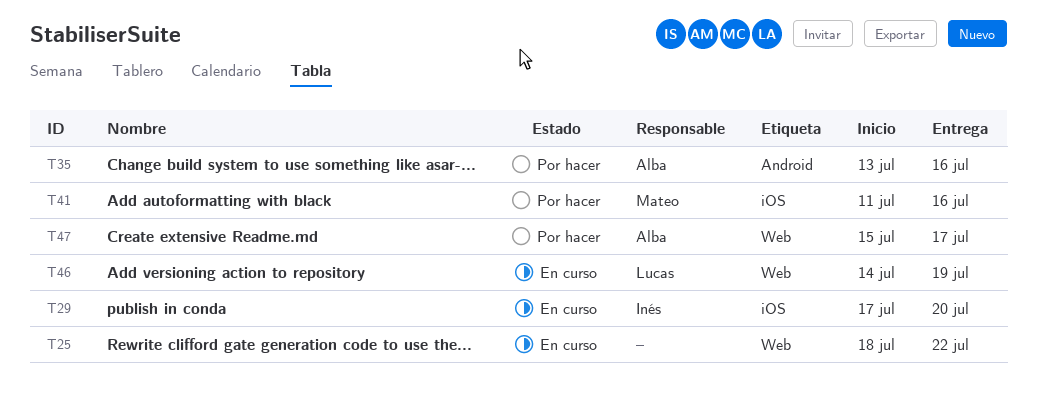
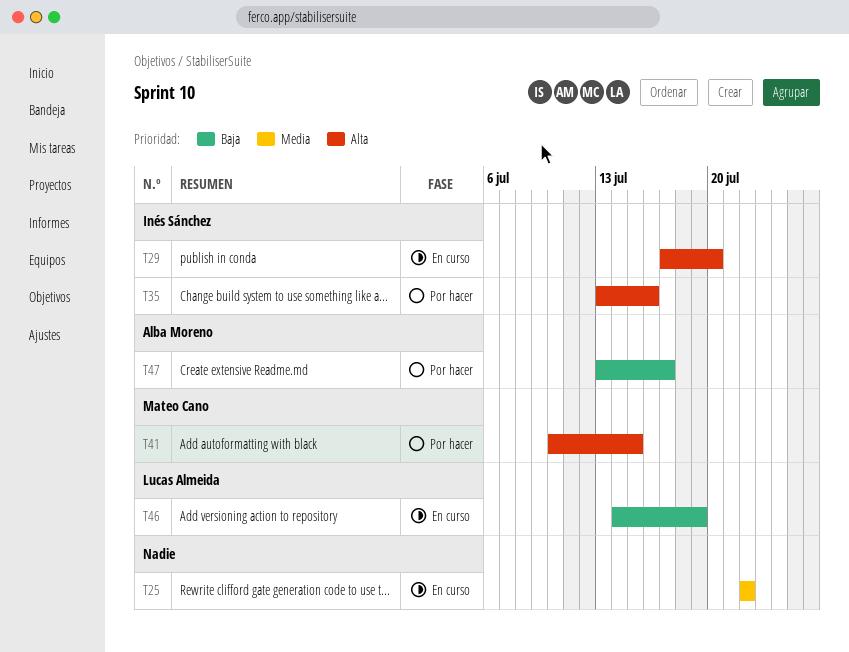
T25, start: Jul 18 -> Jul 22
T35, owner: Alba Moreno -> Inés Sánchez
T41, start: Jul 11 -> Jul 10
T41, due: Jul 16 -> Jul 15
T47, start: Jul 15 -> Jul 13

